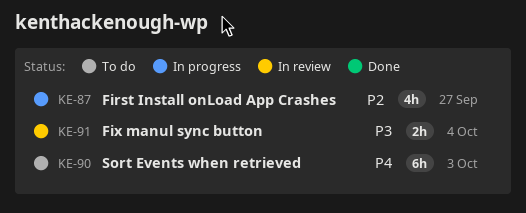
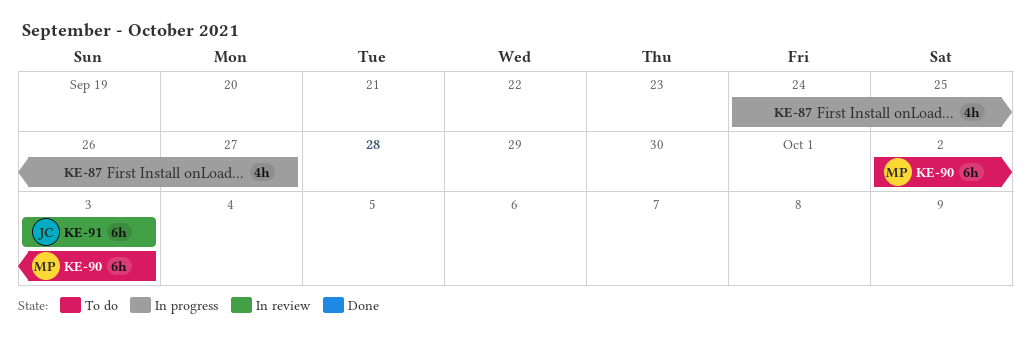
KE-91, estimate: 2h -> 6h
KE-91, due: Oct 4 -> Oct 3

